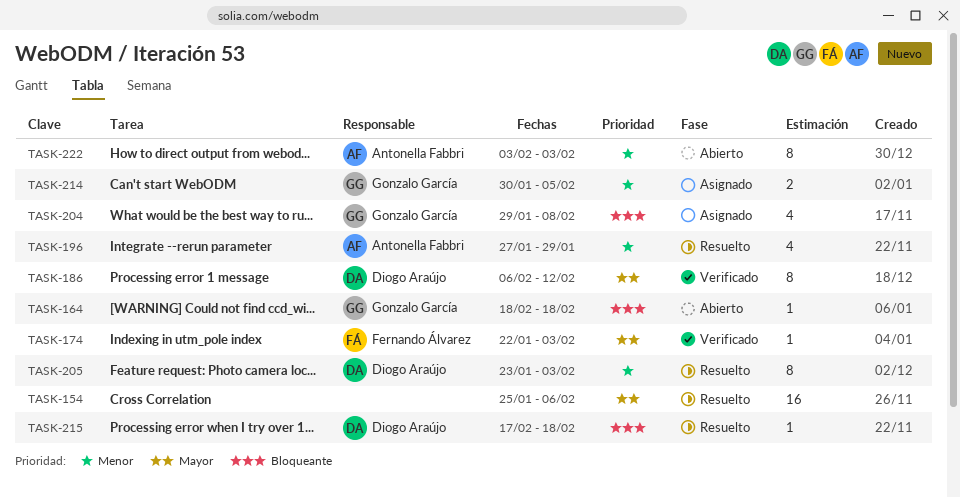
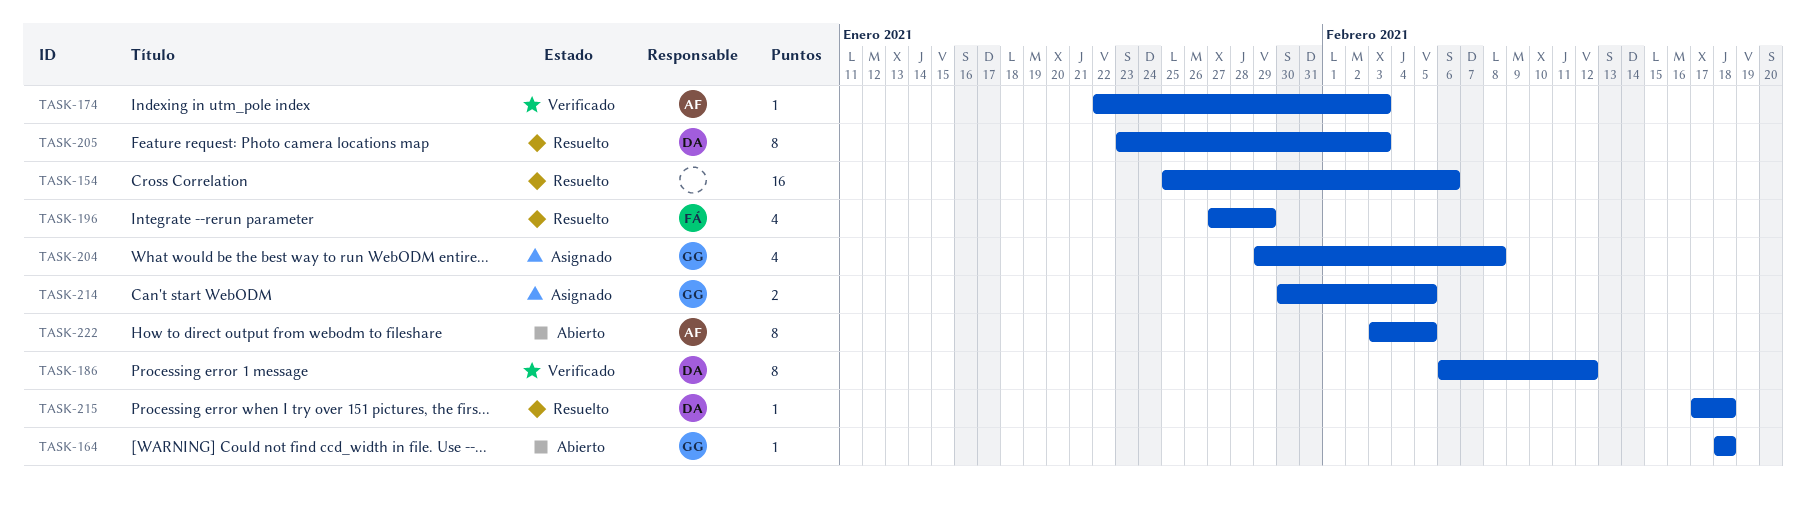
TASK-174, owner: Fernando Álvarez -> Antonella Fabbri
TASK-196, owner: Antonella Fabbri -> Fernando Álvarez
TASK-222, due: Feb 3 -> Feb 5

